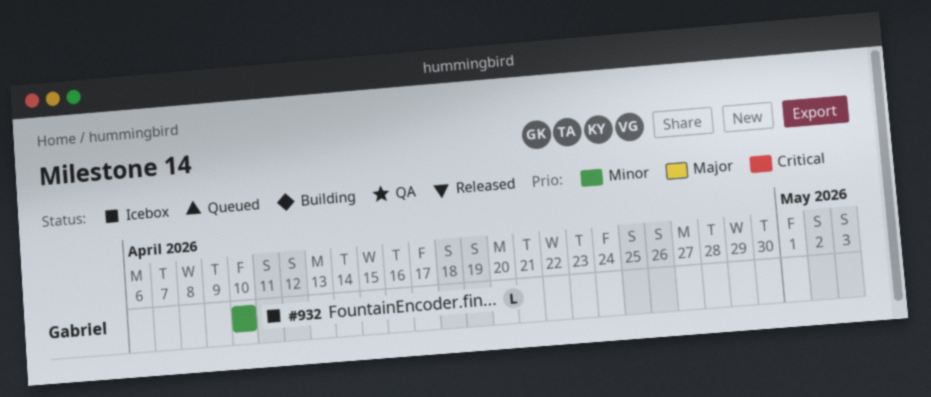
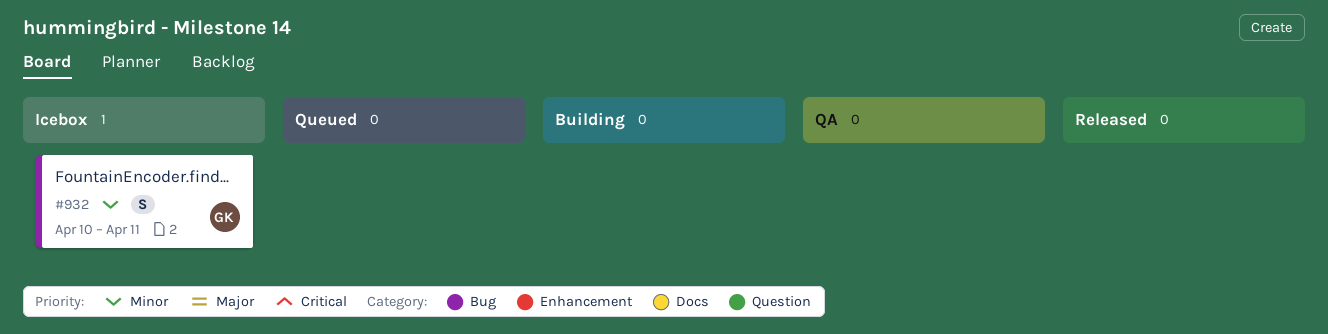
#932, estimate: L -> S
#932, due: Apr 10 -> Apr 11

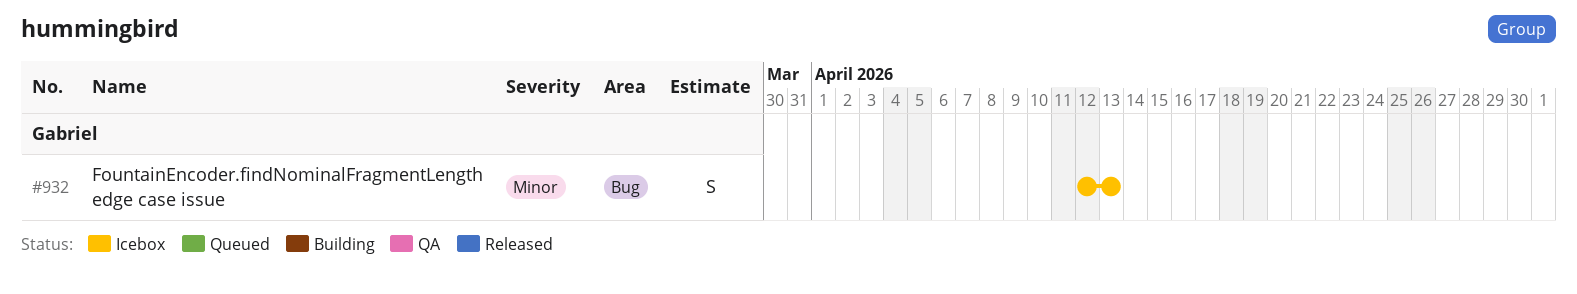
#932, start: Apr 10 -> Apr 12
#932, due: Apr 11 -> Apr 13

